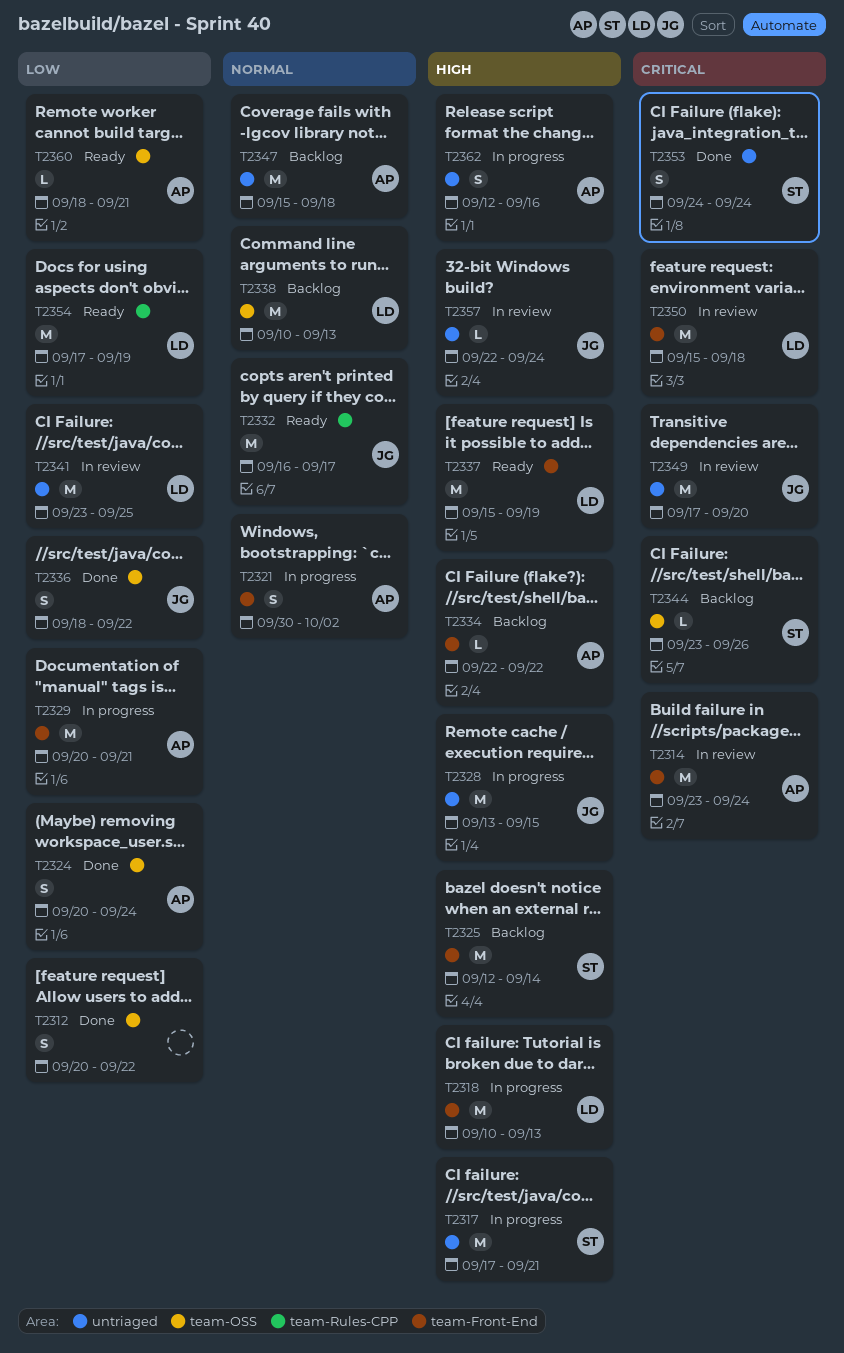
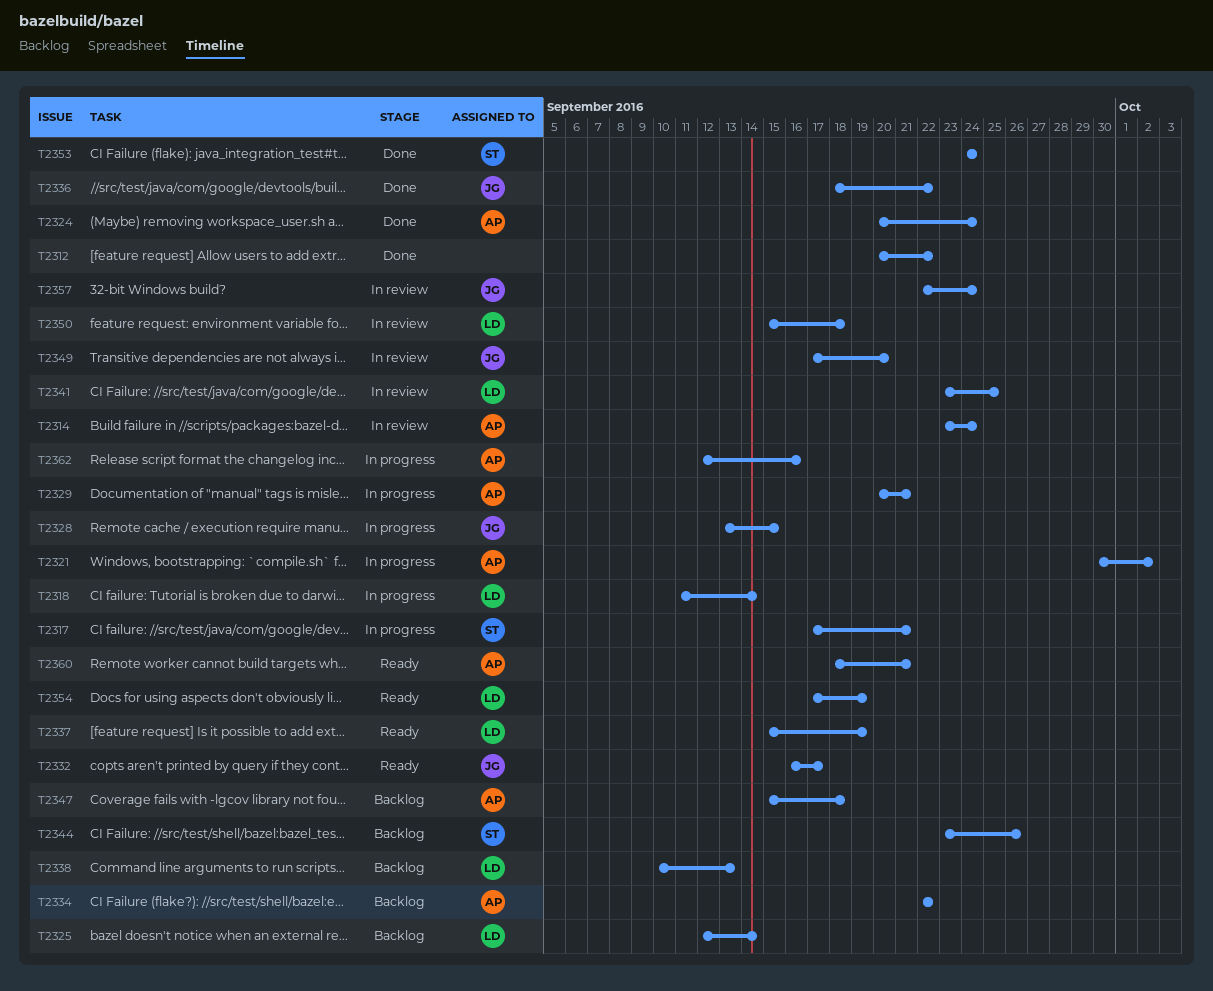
T2318, start: Sep 10 -> Sep 11
T2318, due: Sep 13 -> Sep 14
T2325, owner: ST -> LD

